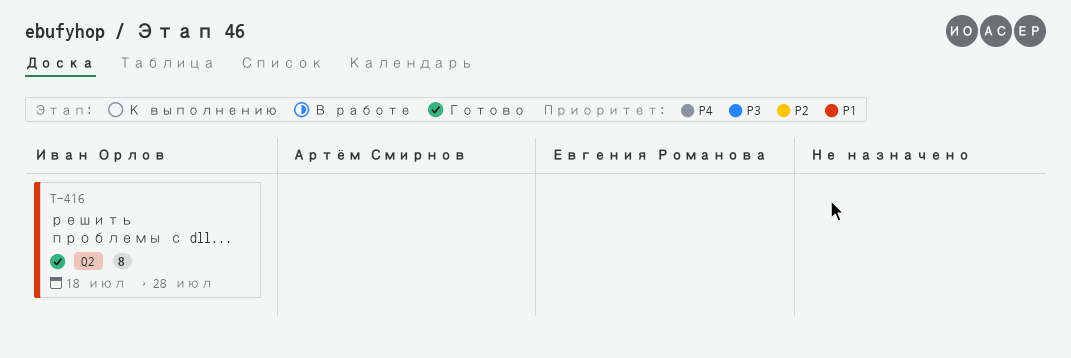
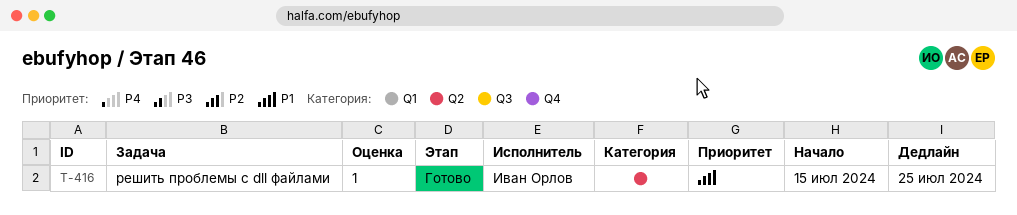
T-416, estimate: 8 -> 1
T-416, start: Jul 18 -> Jul 15
T-416, due: Jul 28 -> Jul 25

